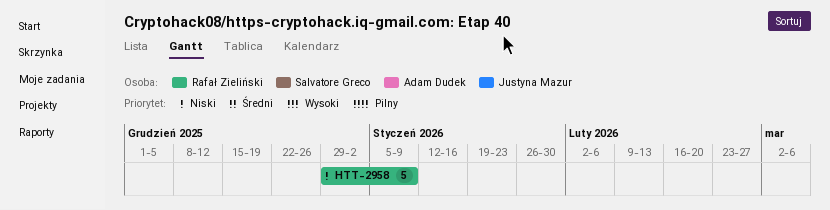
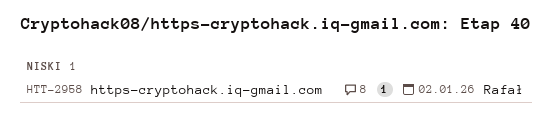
HTT-2958, estimate: 5 -> 1
HTT-2958, due: Jan 9 -> Jan 2

